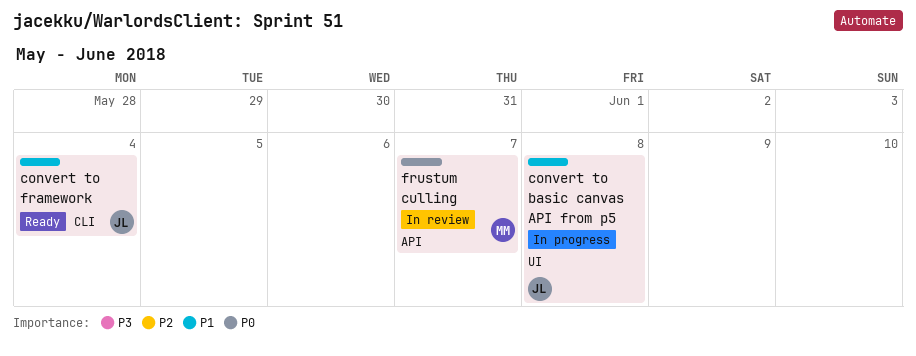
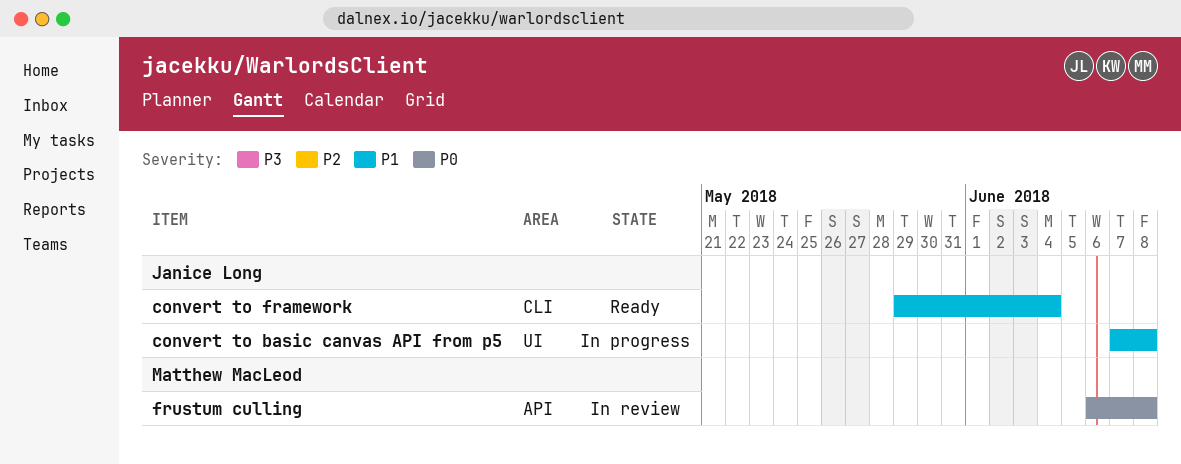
frustum culling, due: Jun 7 -> Jun 8

